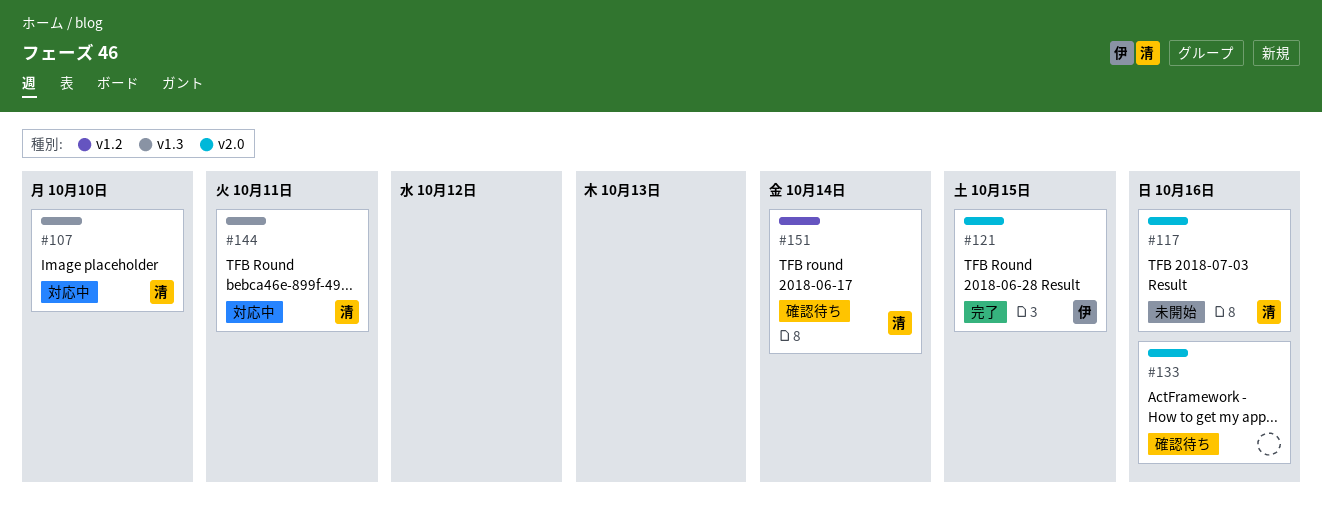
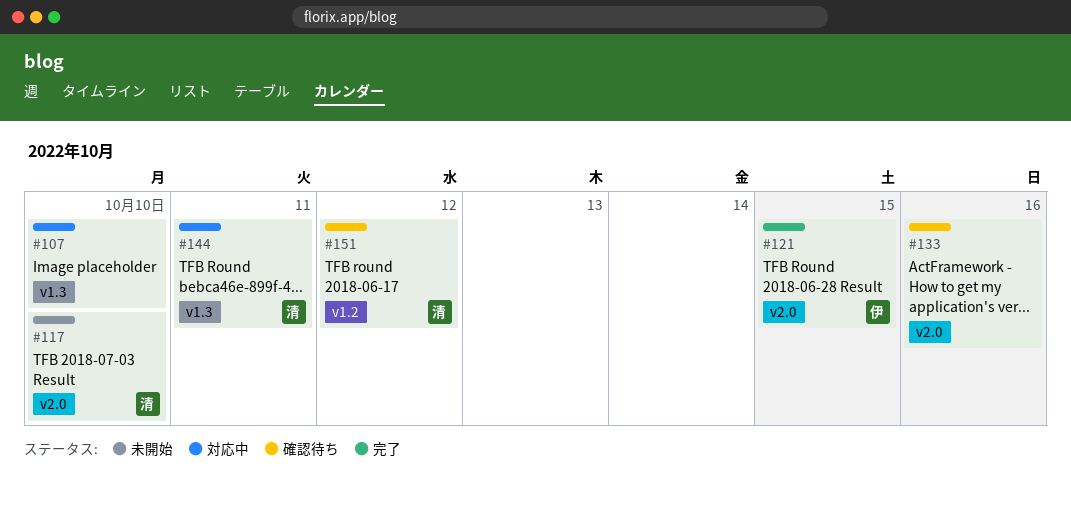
#107, owner: 清 -> none
#117, due: Oct 16 -> Oct 10
#151, due: Oct 14 -> Oct 12

